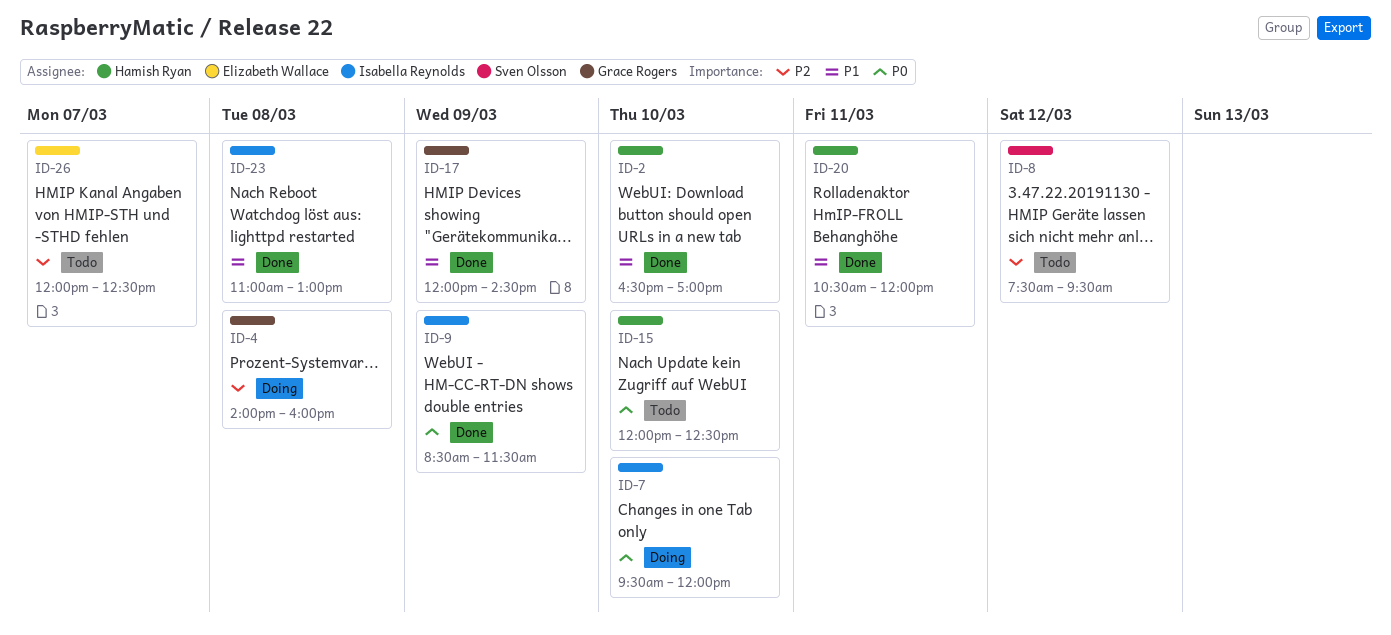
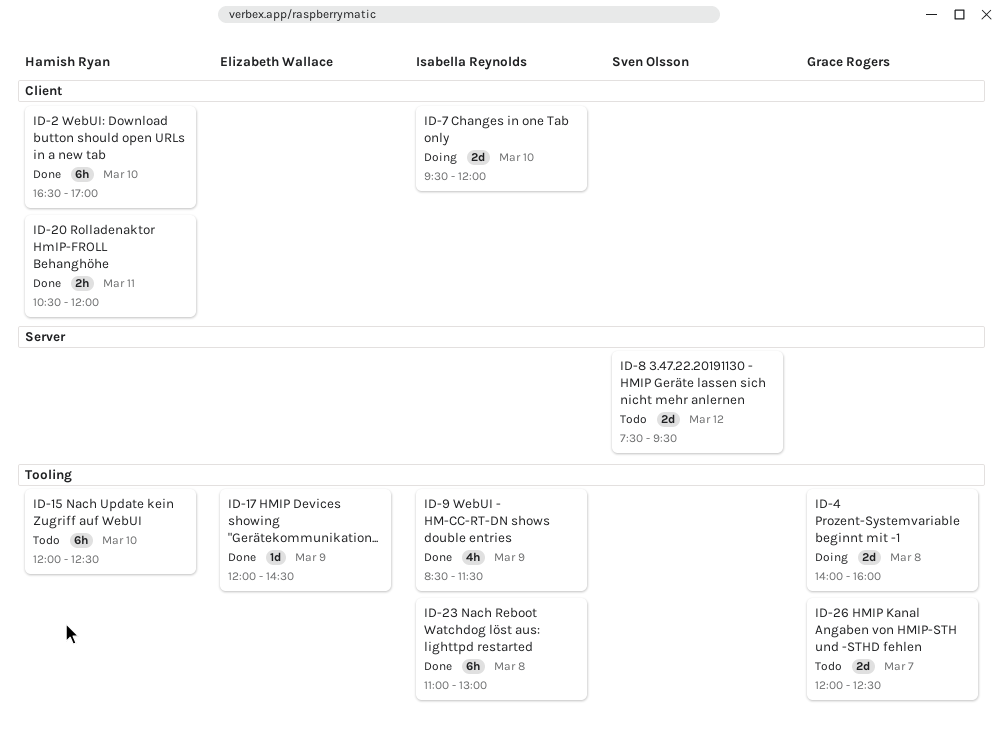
ID-17, owner: Grace Rogers -> Elizabeth Wallace
ID-26, owner: Elizabeth Wallace -> Grace Rogers

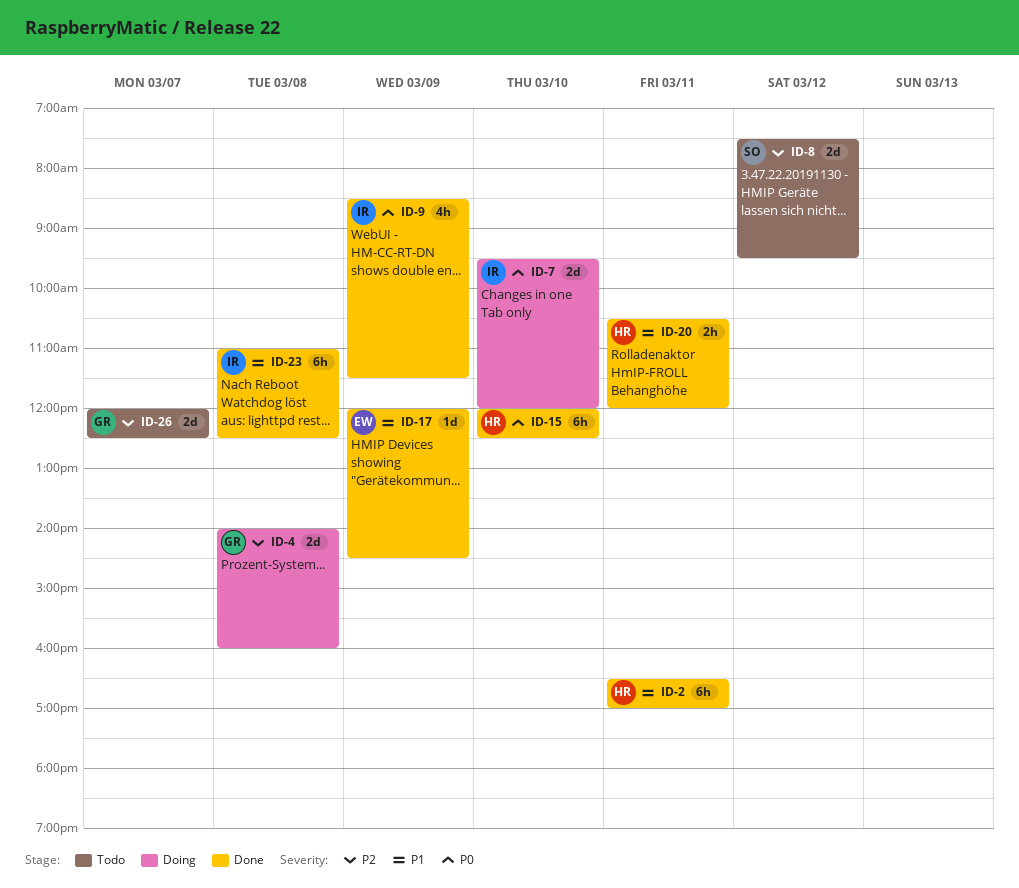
ID-2, day: Mar 10 -> Mar 11
ID-15, status: Todo -> Done
ID-23, ends: 13:00 -> 12:30

